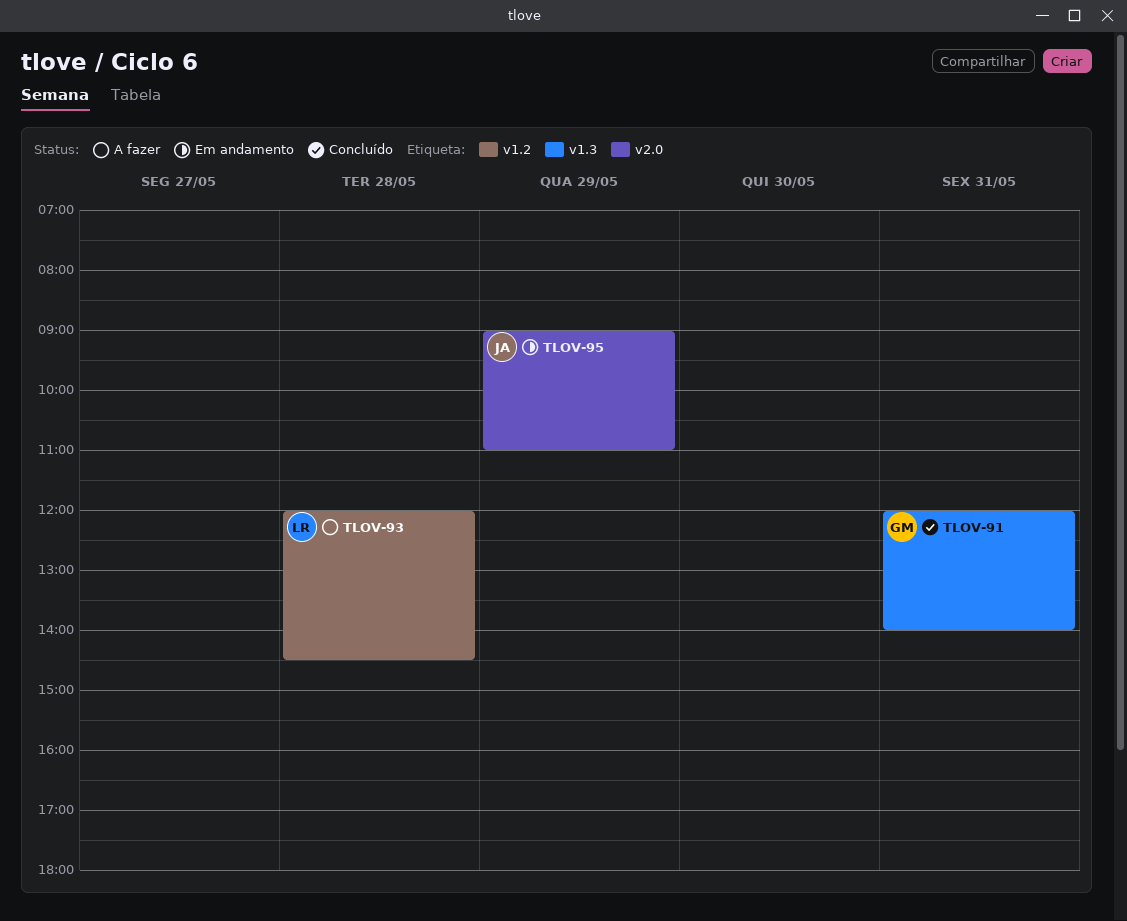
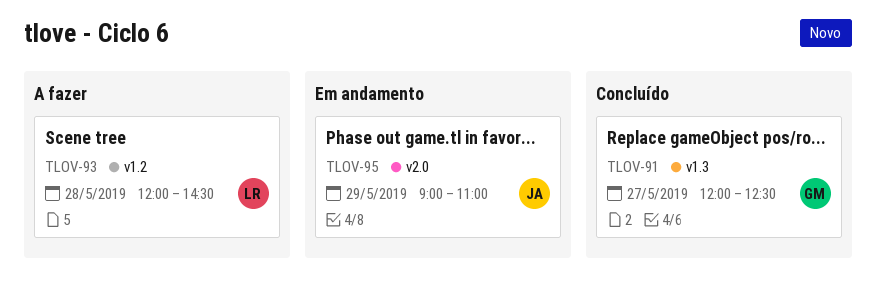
TLOV-91, day: May 31 -> May 27
TLOV-91, ends: 14:00 -> 12:30

